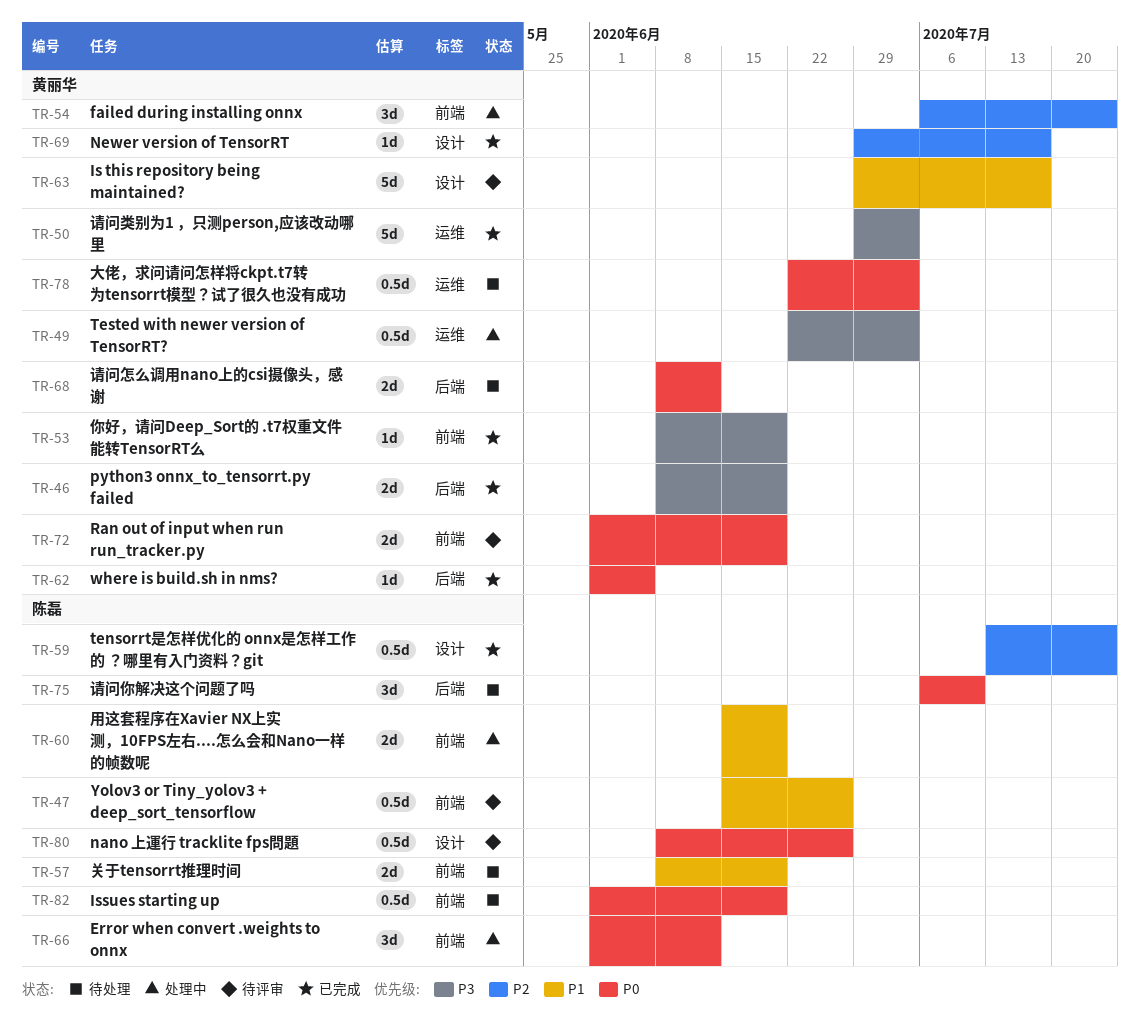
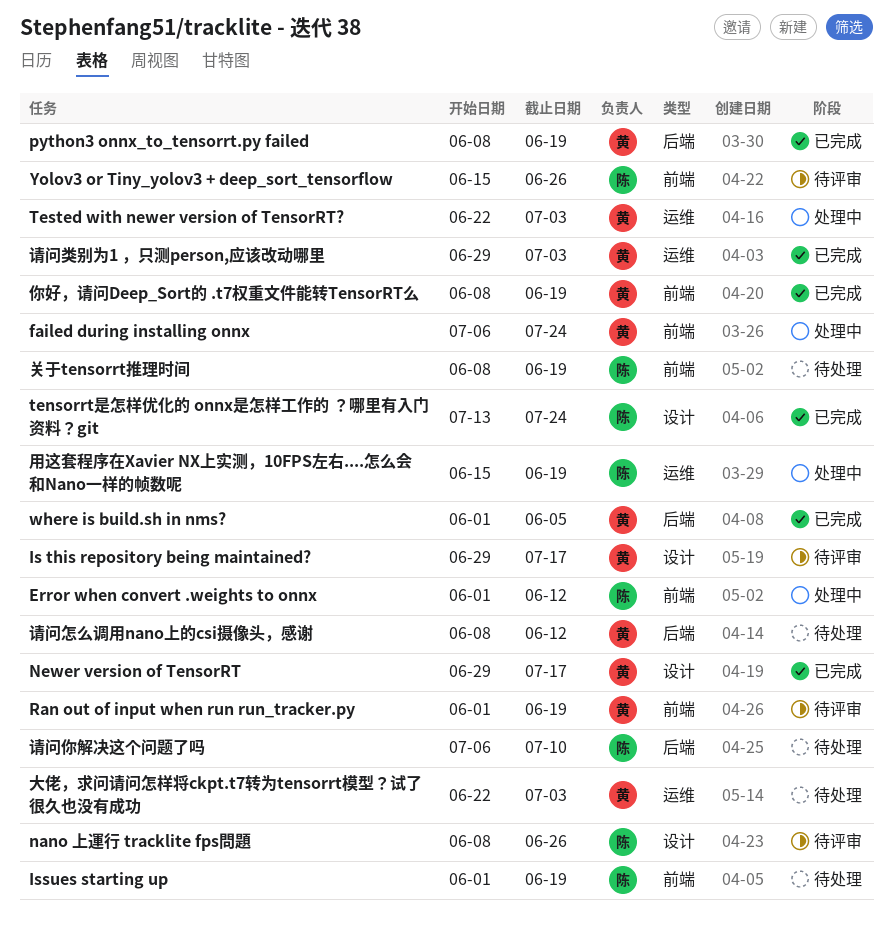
用这套程序在Xavier NX上实测，10FPS左右....怎么会和Nano一样的帧数呢, label: 前端 -> 运维

